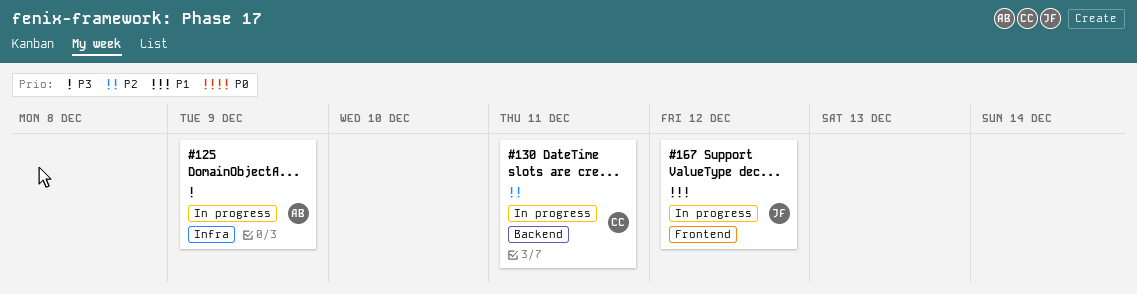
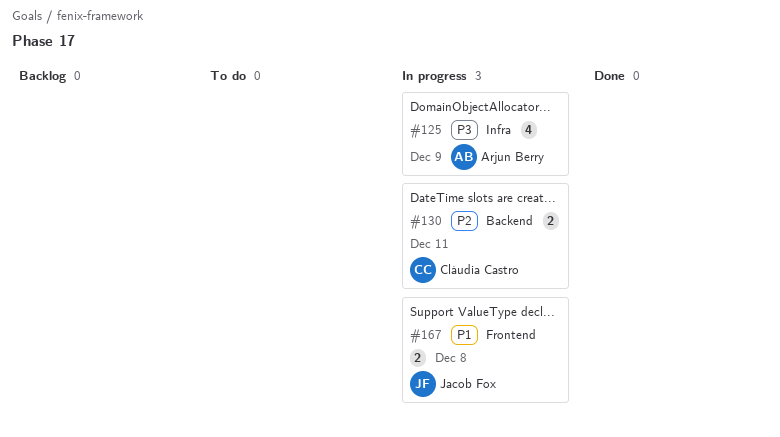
#167, due: Dec 12 -> Dec 8

